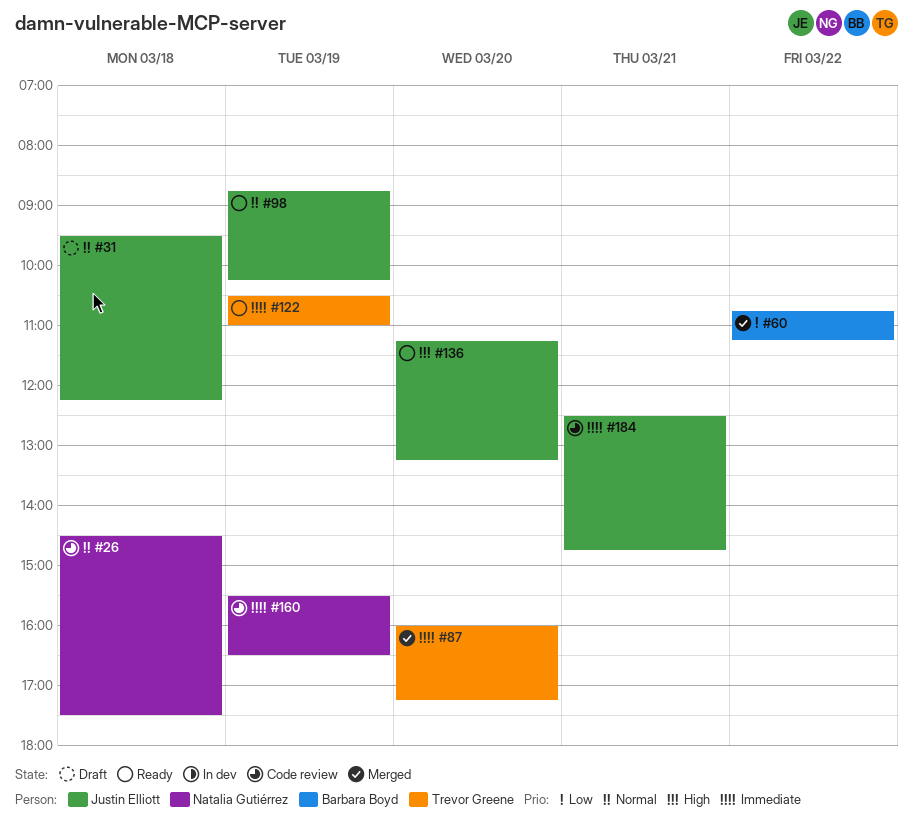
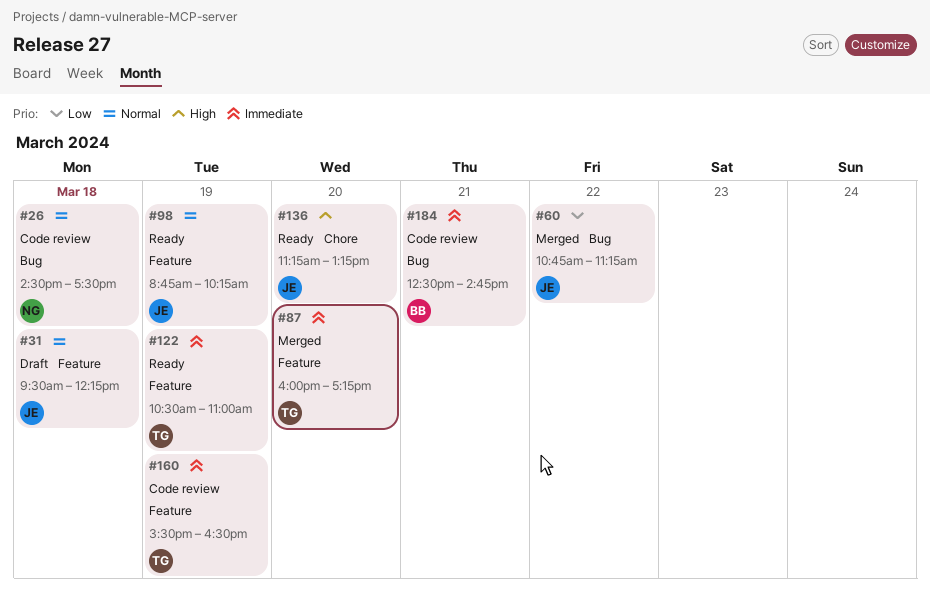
#60, owner: Barbara Boyd -> Justin Elliott
#160, owner: Natalia Gutiérrez -> Trevor Greene
#184, owner: Justin Elliott -> Barbara Boyd

